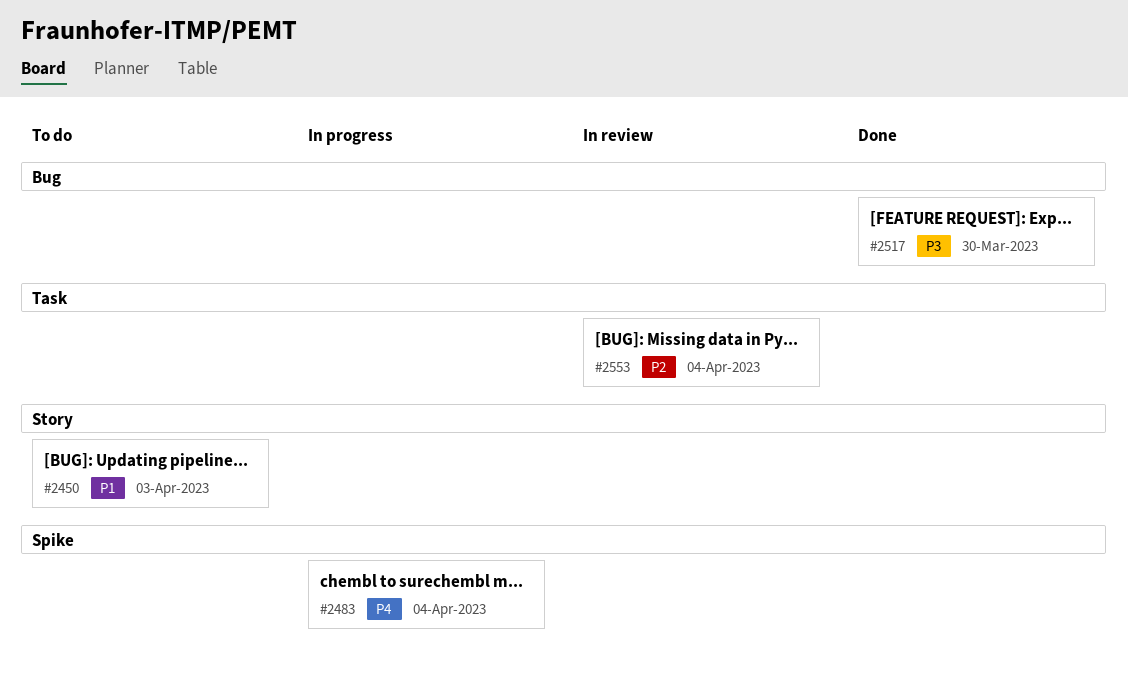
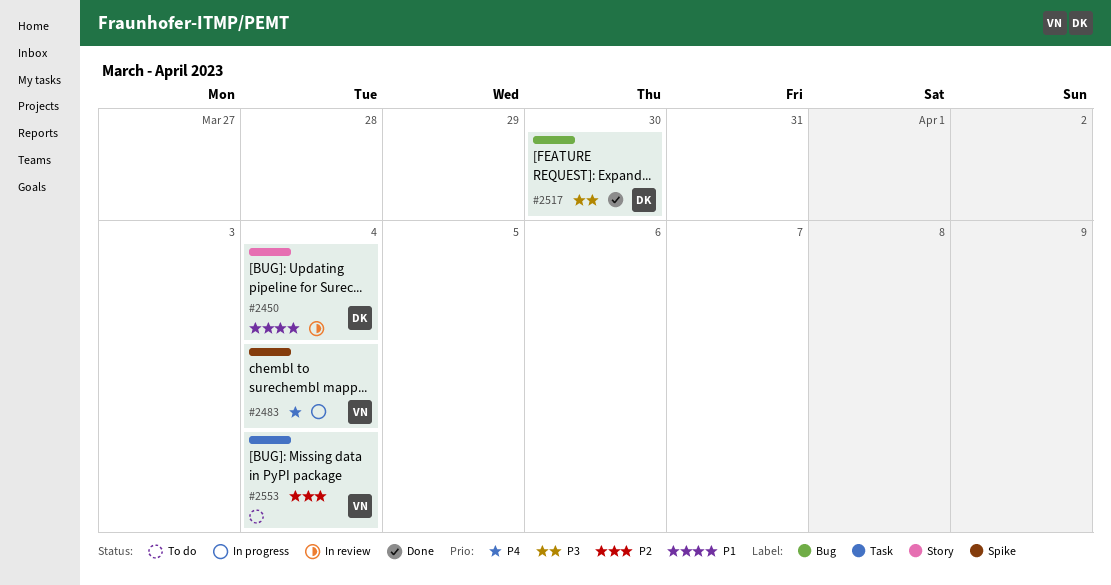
#2450, status: To do -> In review
#2450, due: Apr 3 -> Apr 4
#2553, status: In review -> To do

